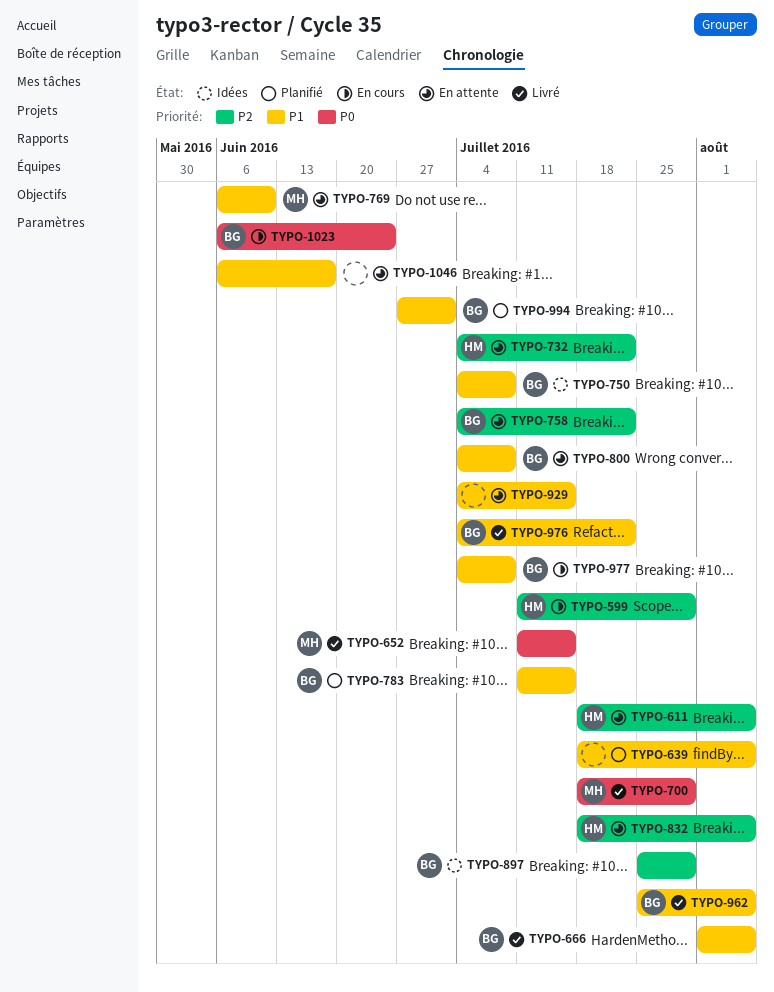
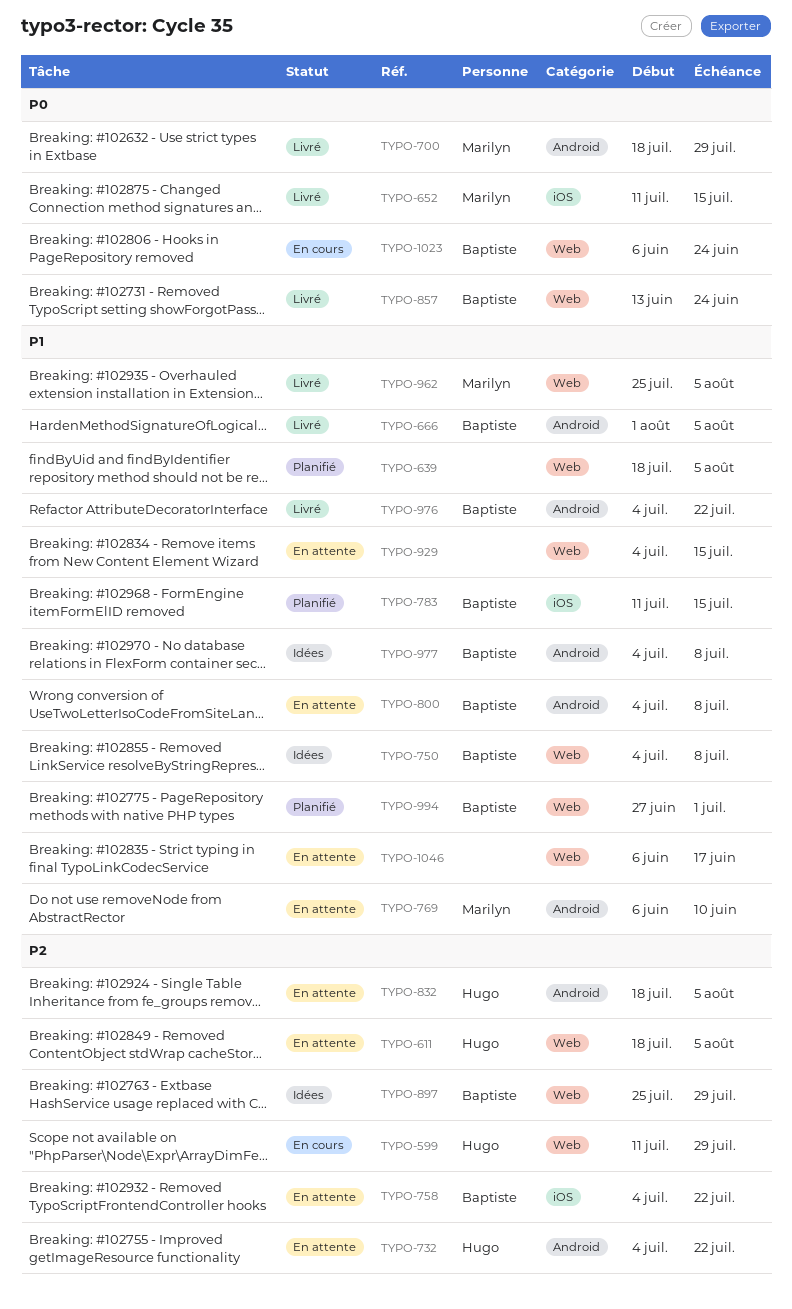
TYPO-857: none -> present
TYPO-962, owner: Baptiste -> Marilyn
TYPO-977, status: En cours -> Idées

